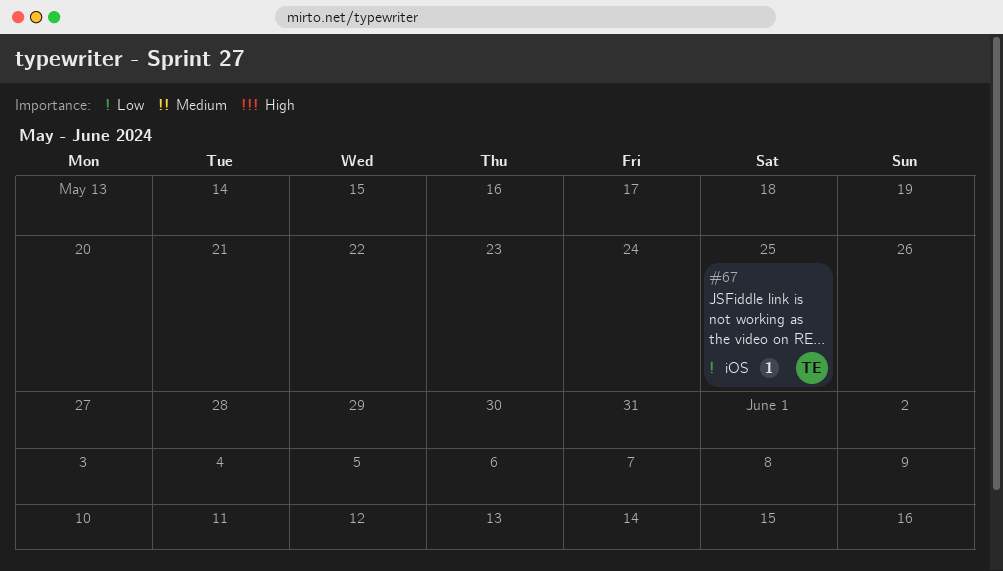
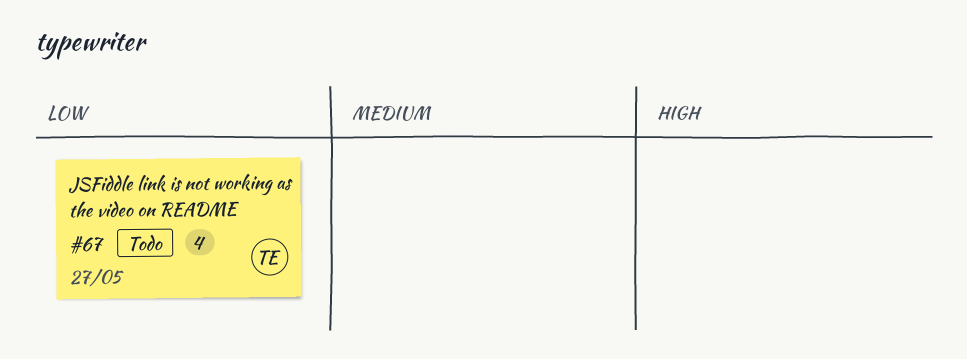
#67, estimate: 1 -> 4
#67, due: May 25 -> May 27

